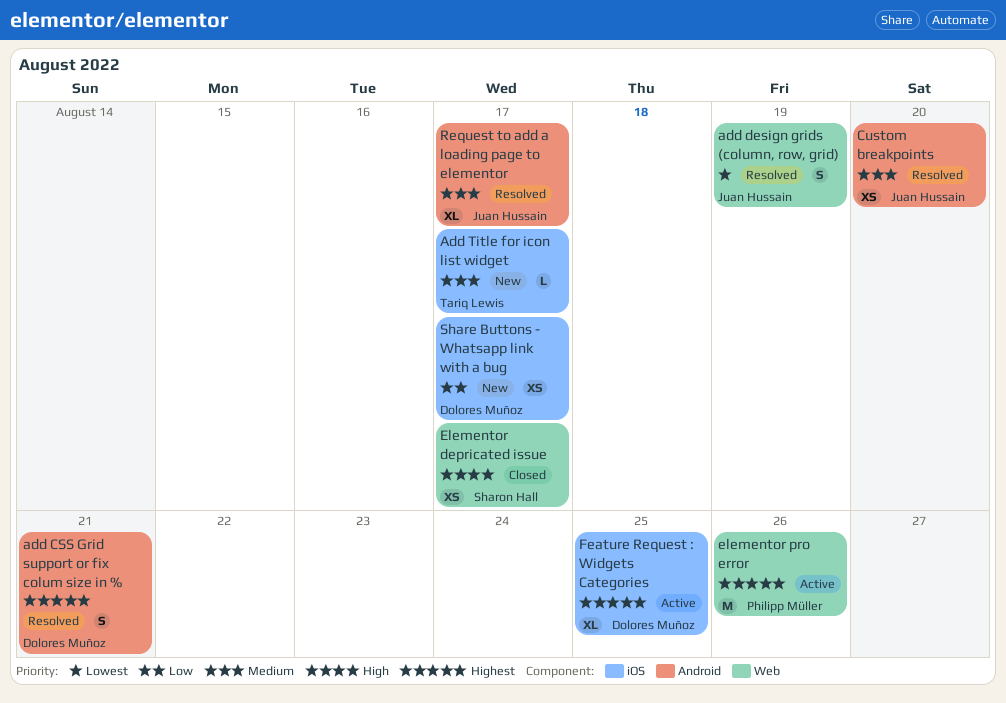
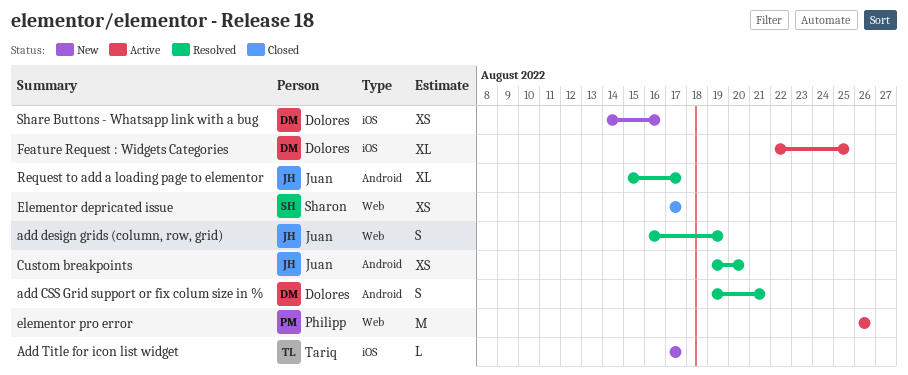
Share Buttons - Whatsapp link with a bug, due: Aug 17 -> Aug 16

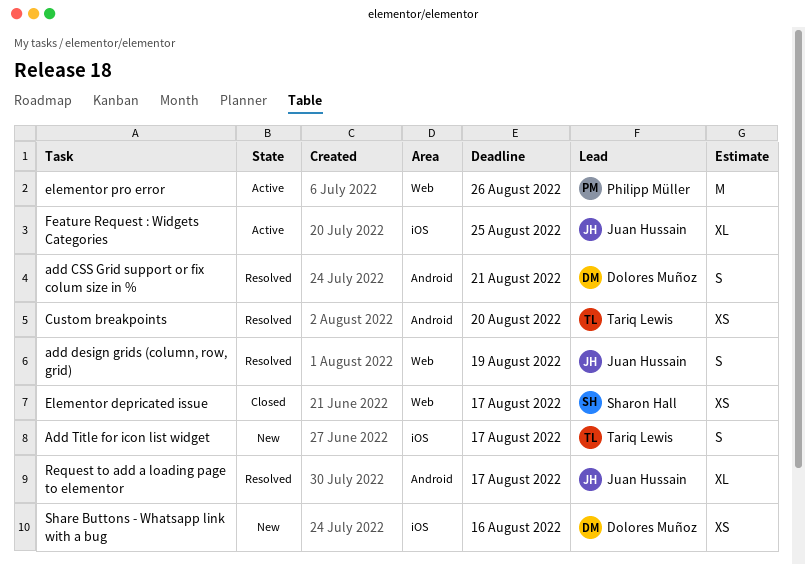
Add Title for icon list widget, estimate: L -> S
Custom breakpoints, owner: Juan Hussain -> Tariq Lewis
Feature Request : Widgets Categories, owner: Dolores Muñoz -> Juan Hussain

